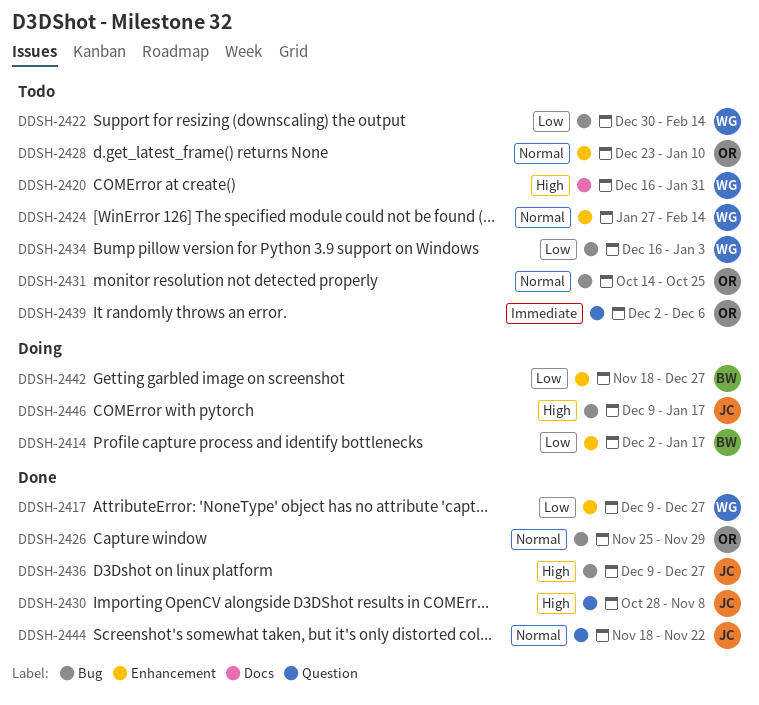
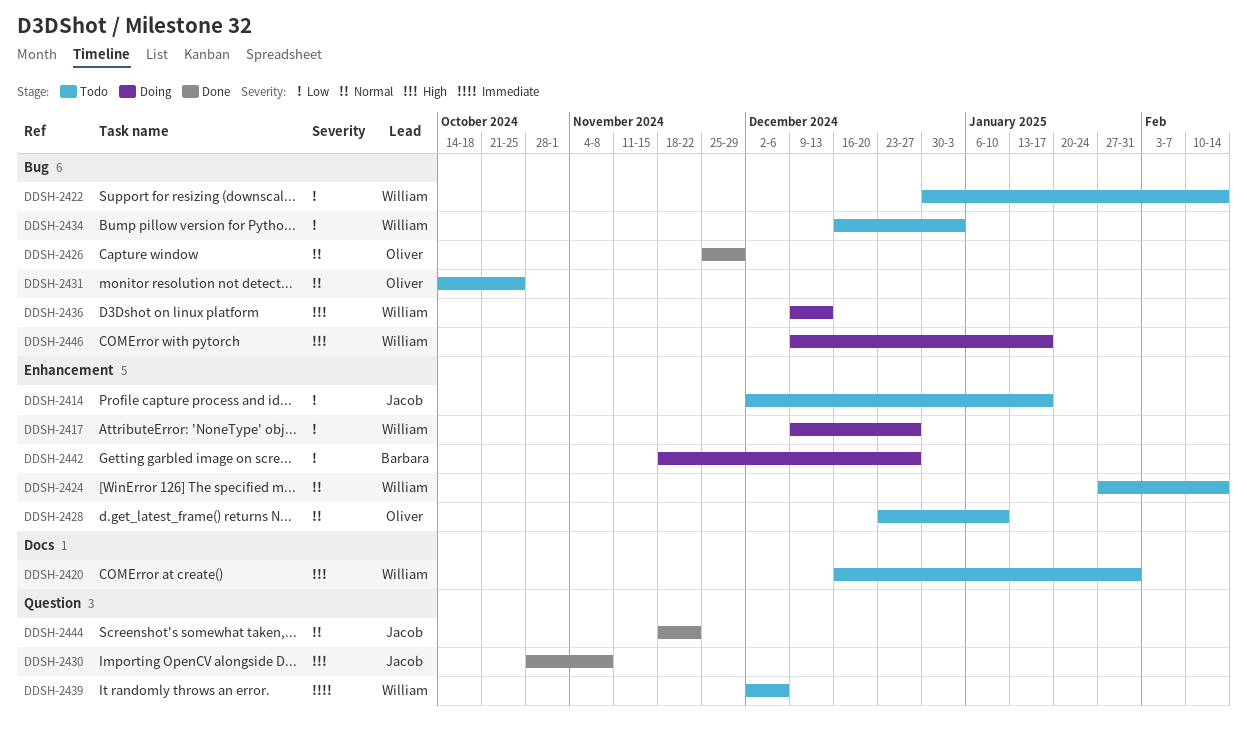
DDSH-2414, status: Doing -> Todo
DDSH-2414, owner: Barbara -> Jacob
DDSH-2417, status: Done -> Doing
DDSH-2436, status: Done -> Doing
DDSH-2436, owner: Jacob -> William
DDSH-2436, due: Dec 27 -> Dec 13
DDSH-2439, owner: Oliver -> William
DDSH-2446, owner: Jacob -> William

